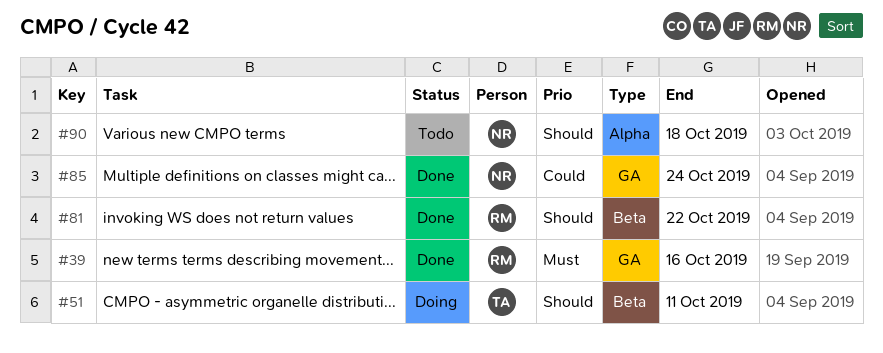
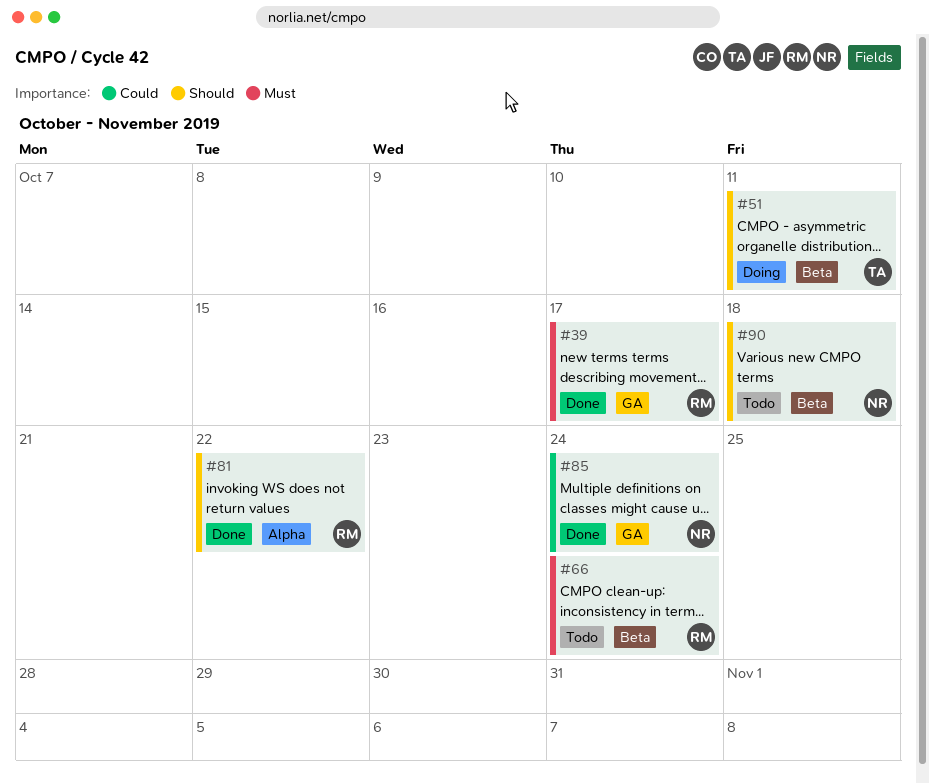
#39, due: Oct 16 -> Oct 17
#66: none -> present
#81, label: Beta -> Alpha
#90, label: Alpha -> Beta

